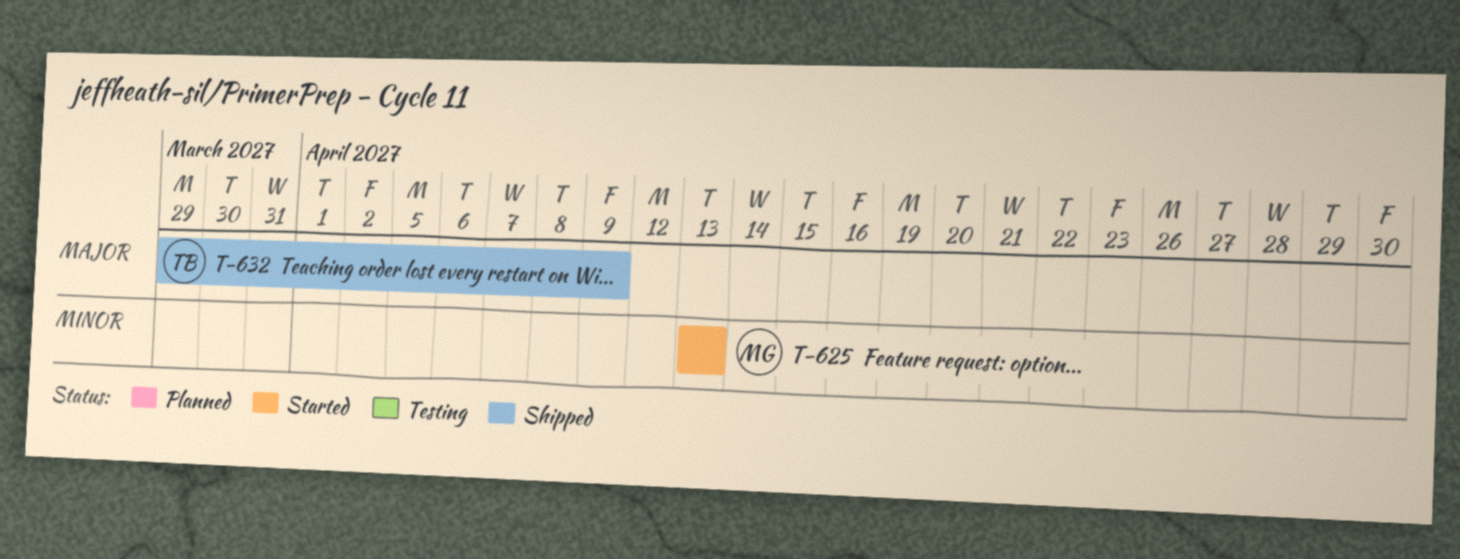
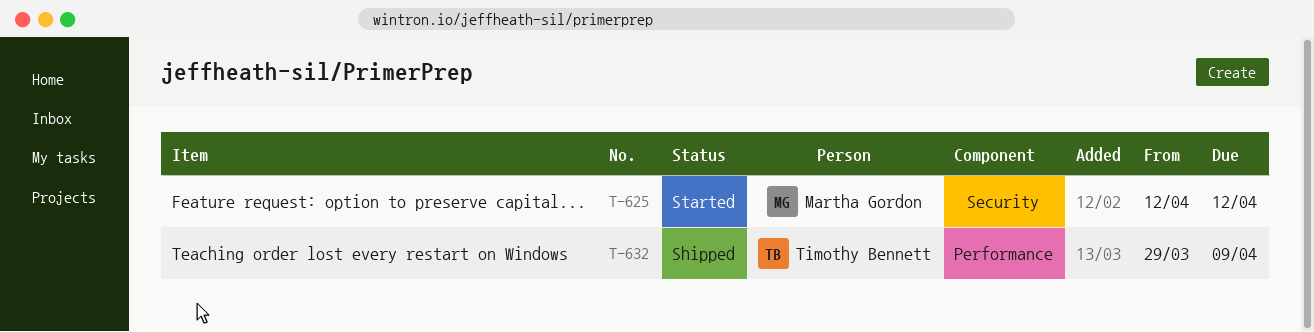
T-625, start: Apr 13 -> Apr 12
T-625, due: Apr 13 -> Apr 12

